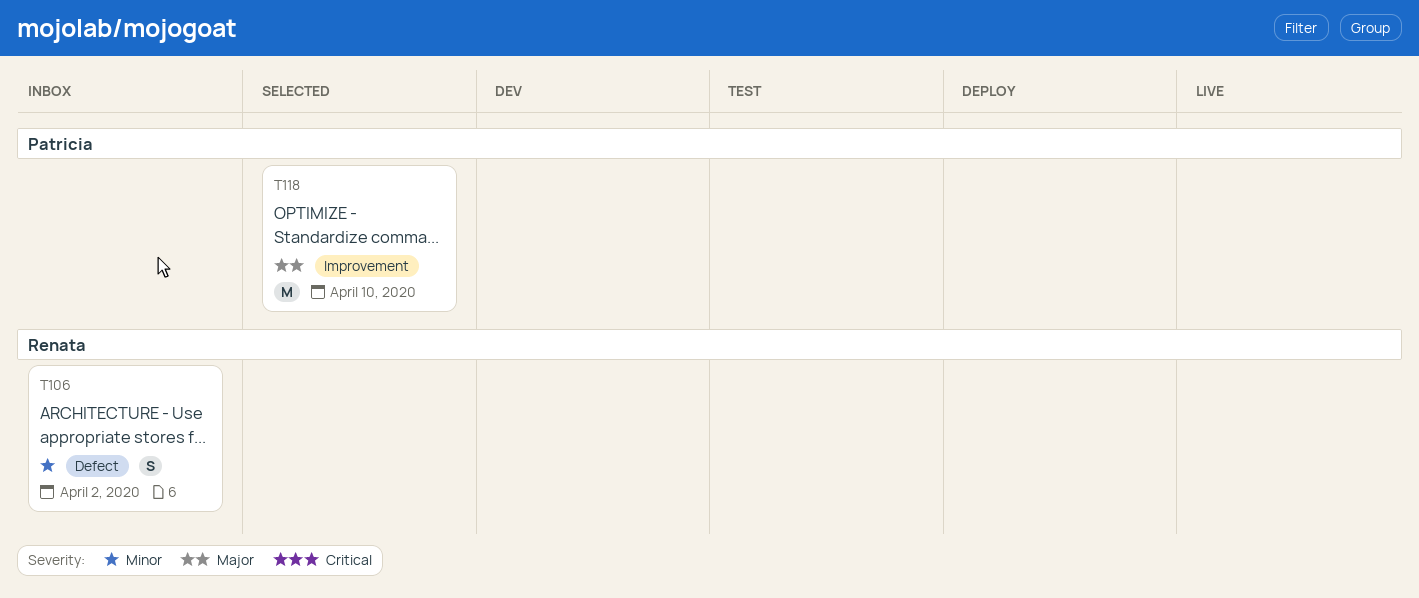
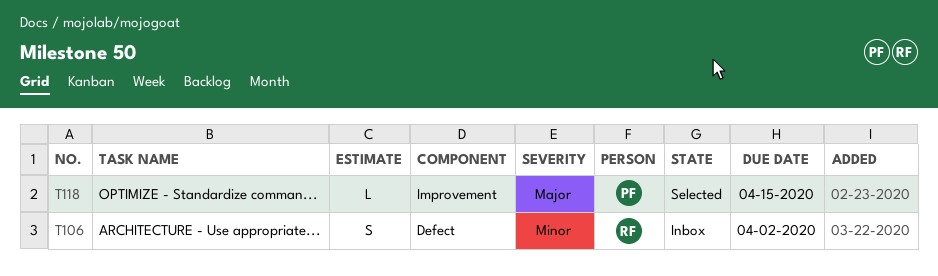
T118, estimate: M -> L
T118, due: Apr 10 -> Apr 15

